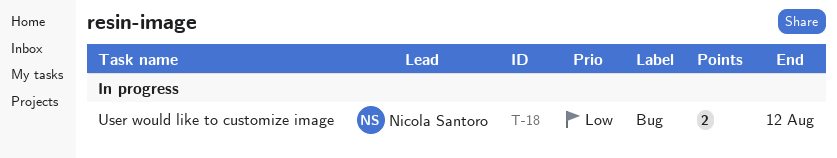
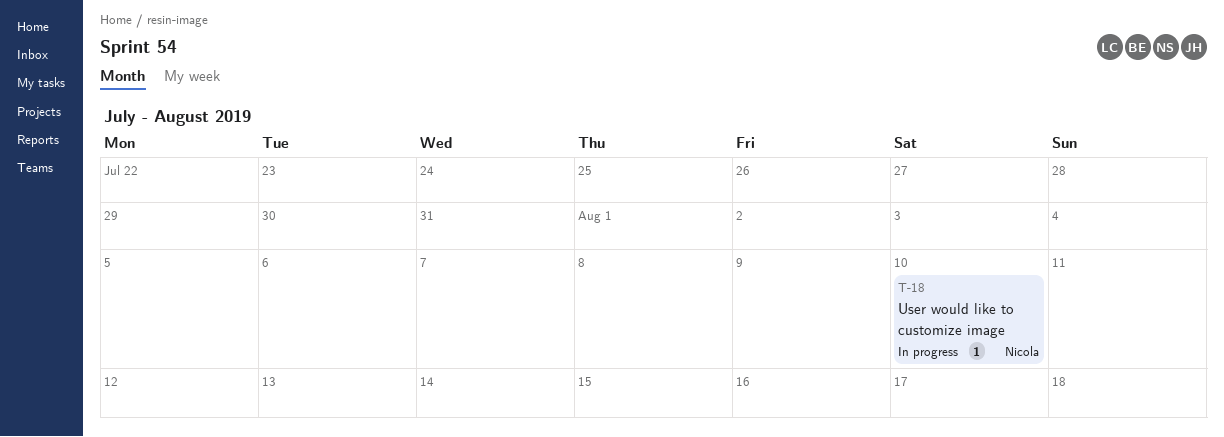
T-18, estimate: 2 -> 1
T-18, due: Aug 12 -> Aug 10

